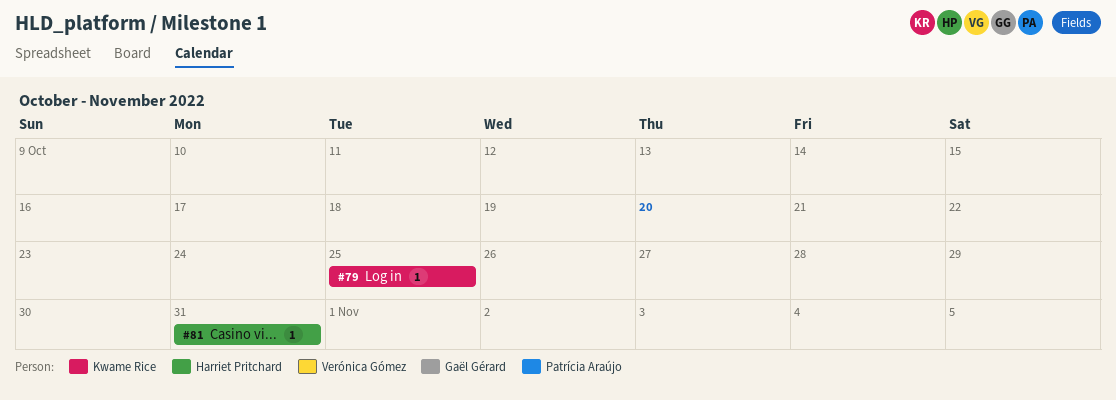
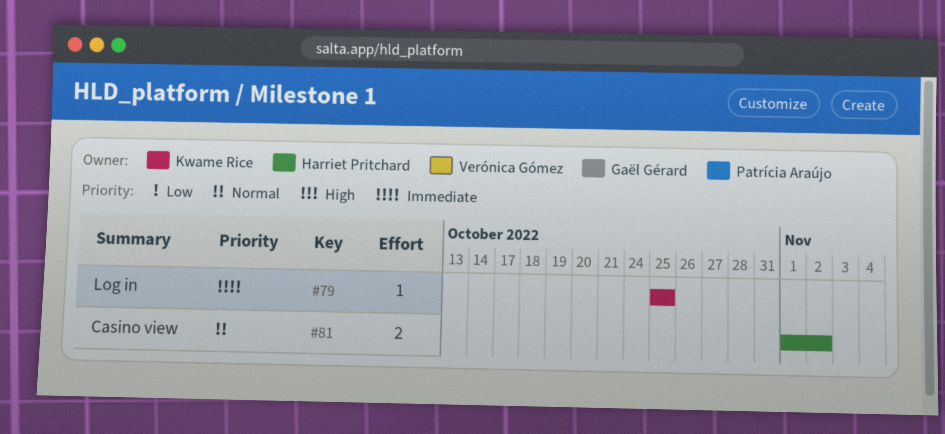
#81, estimate: 1 -> 2
#81, start: Oct 31 -> Nov 1
#81, due: Oct 31 -> Nov 2

